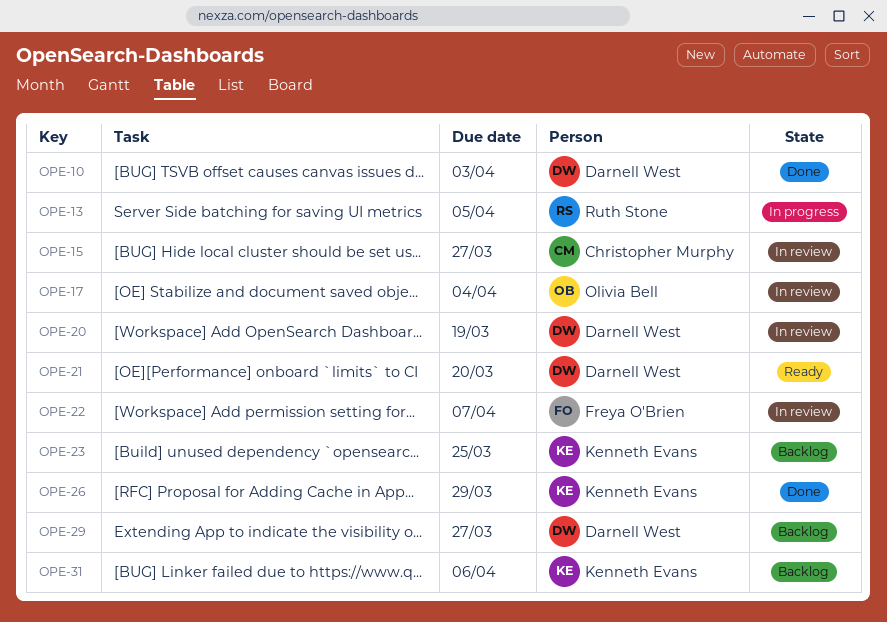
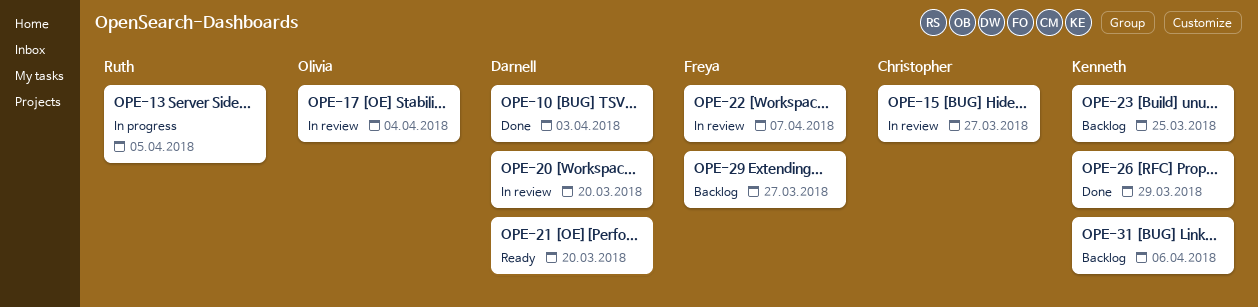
OPE-20, due: Mar 19 -> Mar 20
OPE-29, owner: Darnell West -> Freya O'Brien

